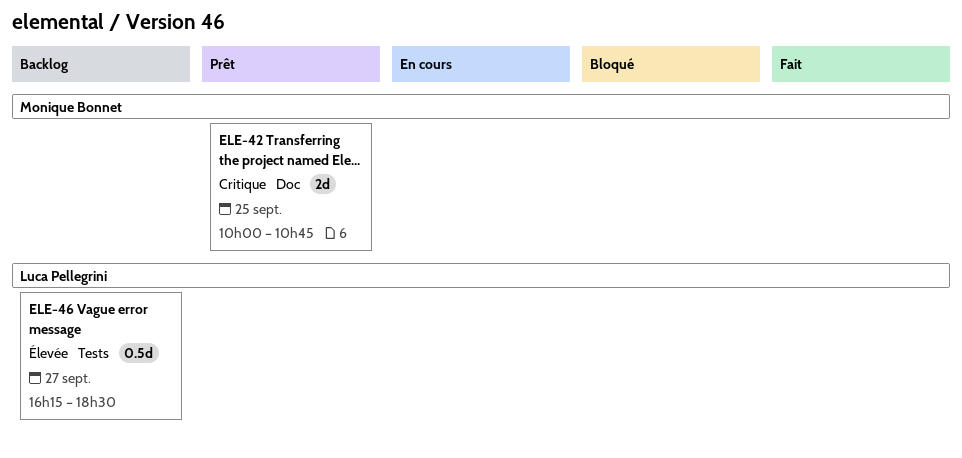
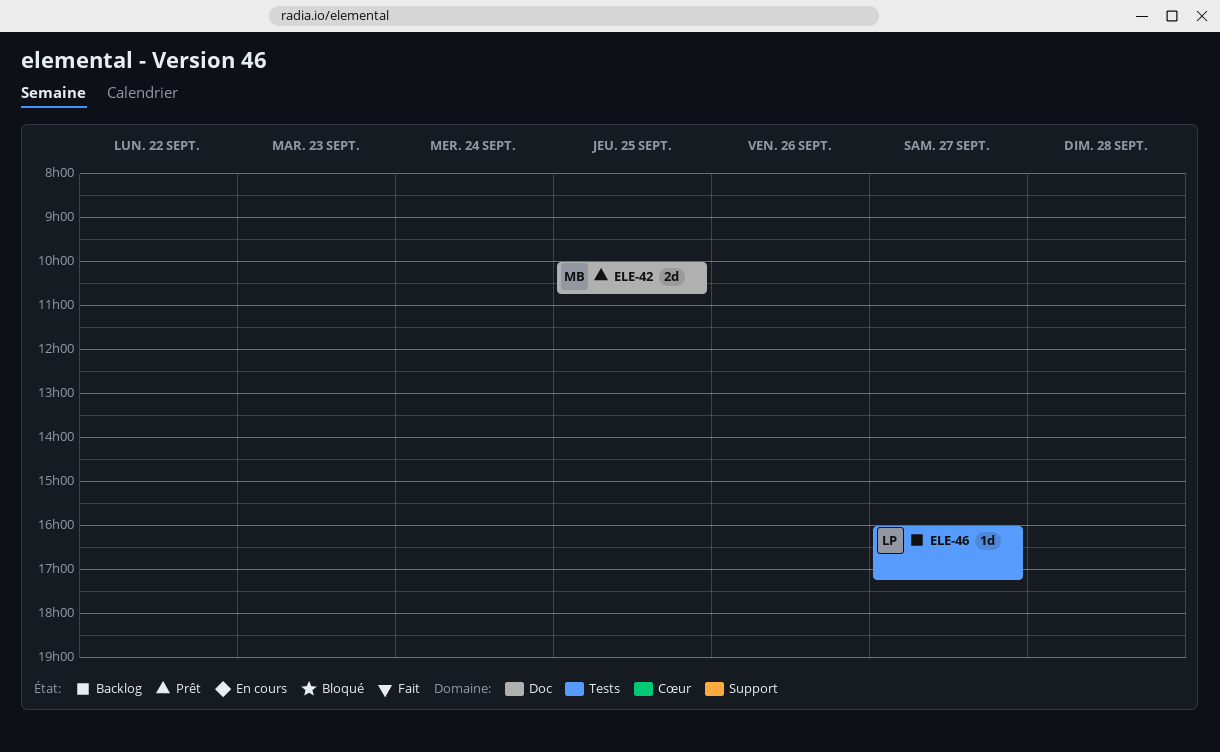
ELE-46, estimate: 0.5d -> 1d
ELE-46, begins: 16:15 -> 16:00
ELE-46, ends: 18:30 -> 17:15

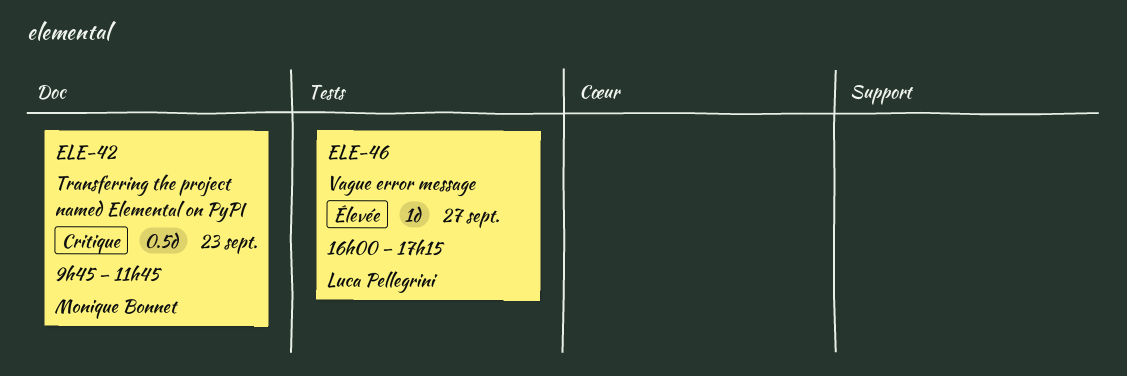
ELE-42, estimate: 2d -> 0.5d
ELE-42, day: Sep 25 -> Sep 23
ELE-42, begins: 10:00 -> 09:45
ELE-42, ends: 10:45 -> 11:45

